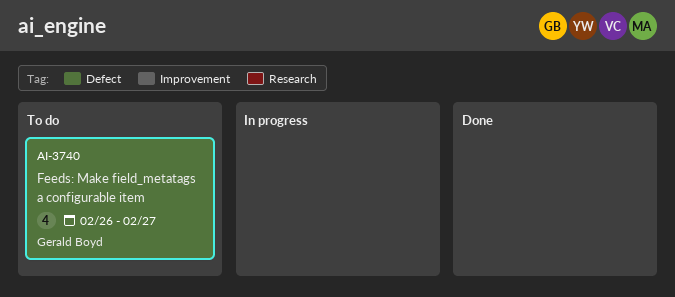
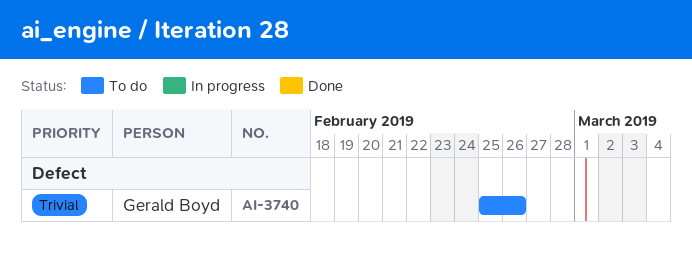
AI-3740, start: Feb 26 -> Feb 25
AI-3740, due: Feb 27 -> Feb 26

